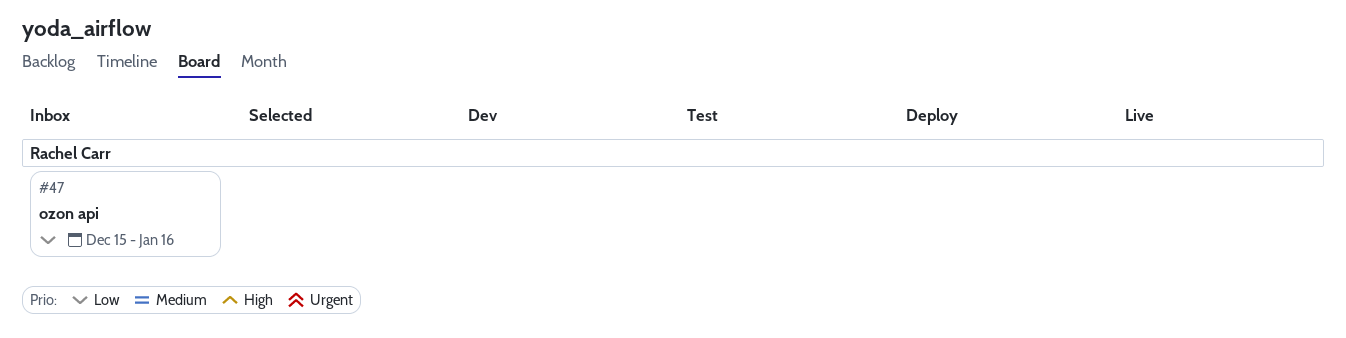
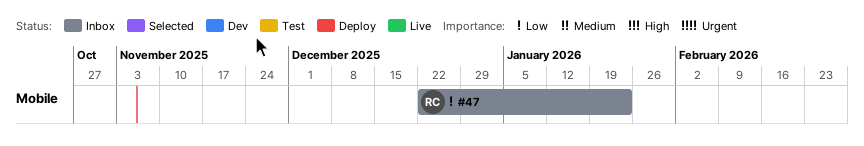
#47, start: Dec 15 -> Dec 22
#47, due: Jan 16 -> Jan 23

